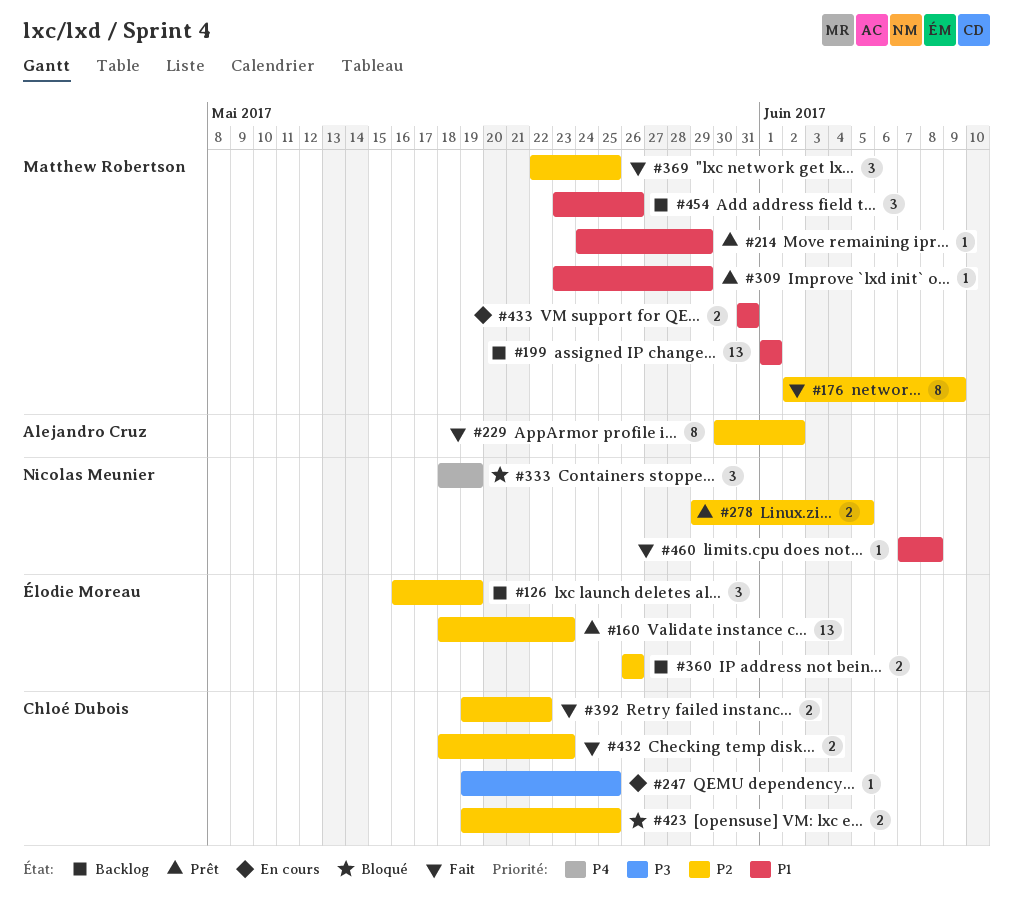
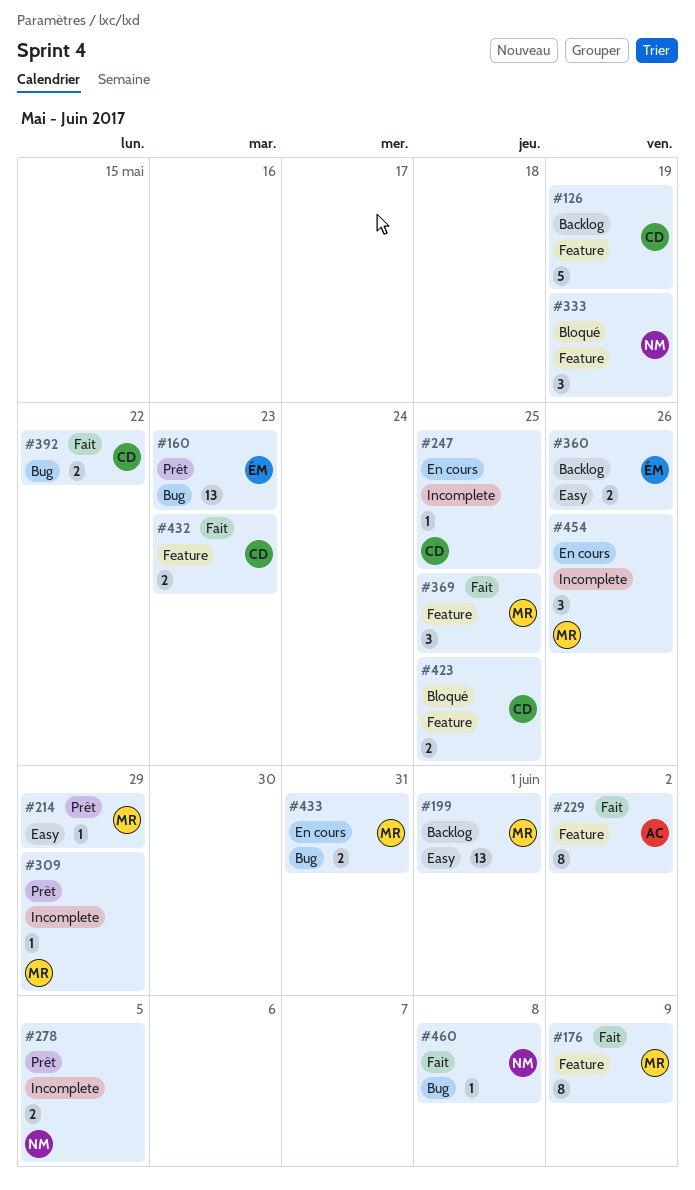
#126, owner: Élodie Moreau -> Chloé Dubois
#126, estimate: 3 -> 5
#454, status: Backlog -> En cours

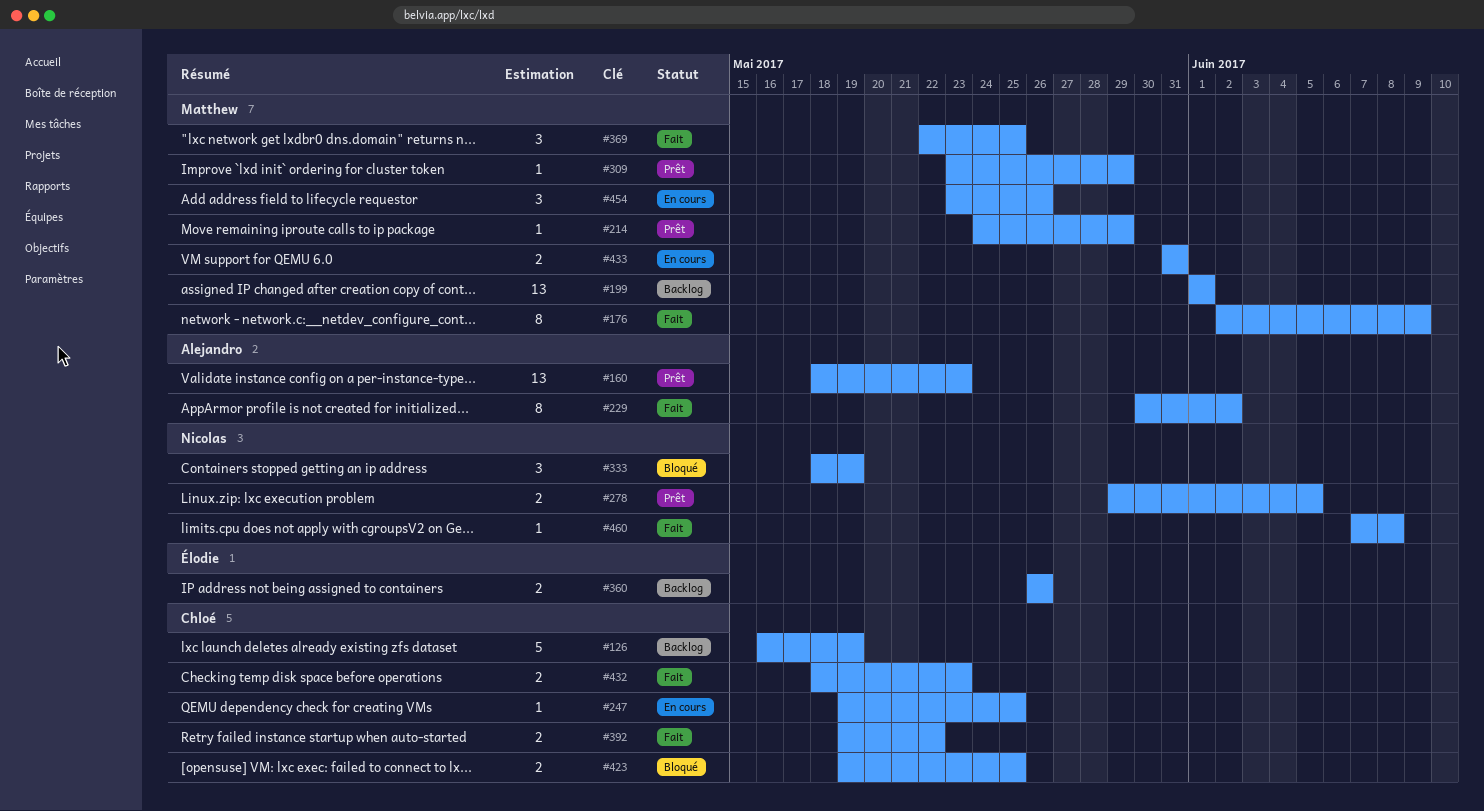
#160, owner: Élodie -> Alejandro

